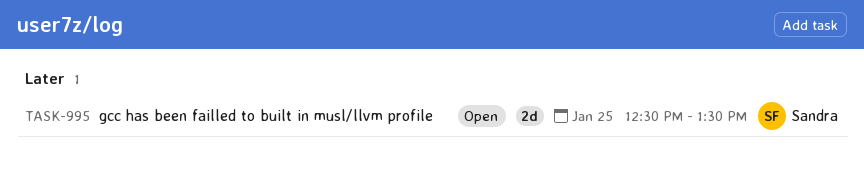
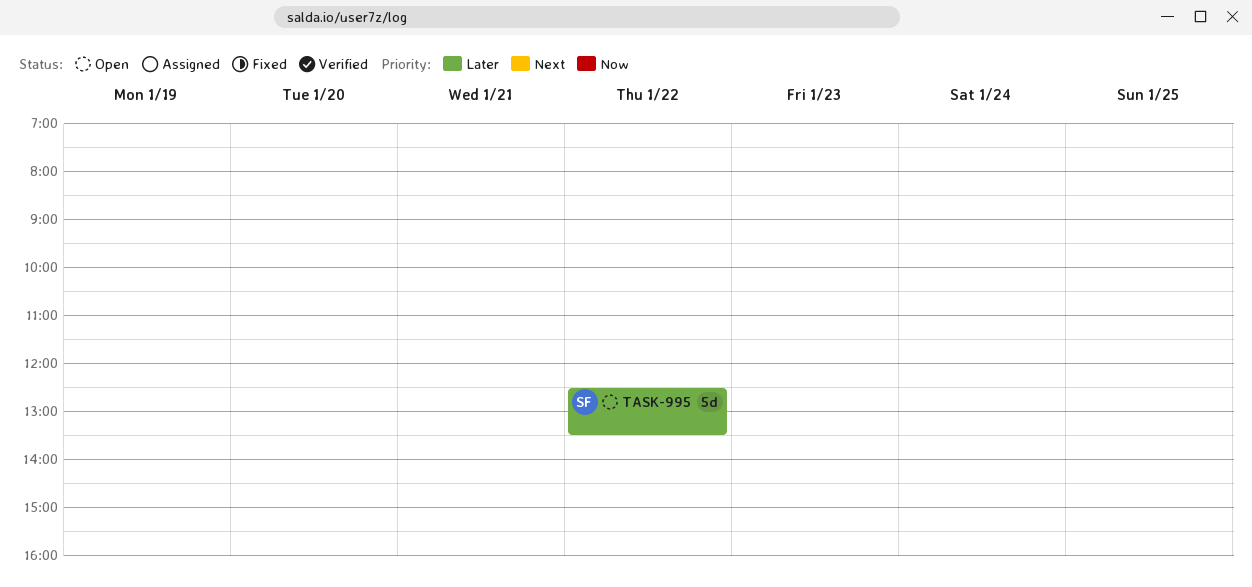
TASK-995, estimate: 2d -> 5d
TASK-995, day: Jan 25 -> Jan 22

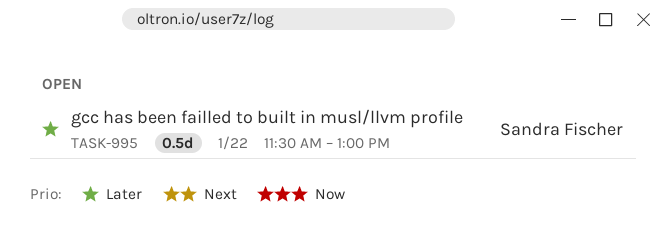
TASK-995, estimate: 5d -> 0.5d
TASK-995, begins: 12:30 -> 11:30
TASK-995, ends: 13:30 -> 13:00

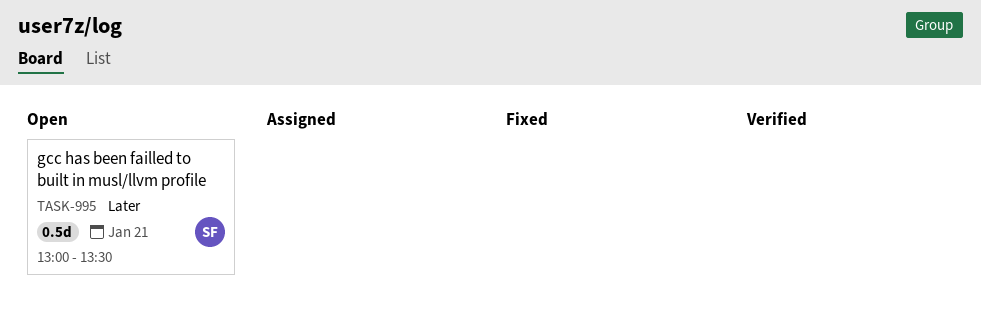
TASK-995, day: Jan 22 -> Jan 21
TASK-995, begins: 11:30 -> 13:00
TASK-995, ends: 13:00 -> 13:30

